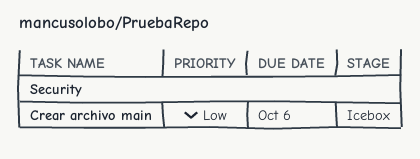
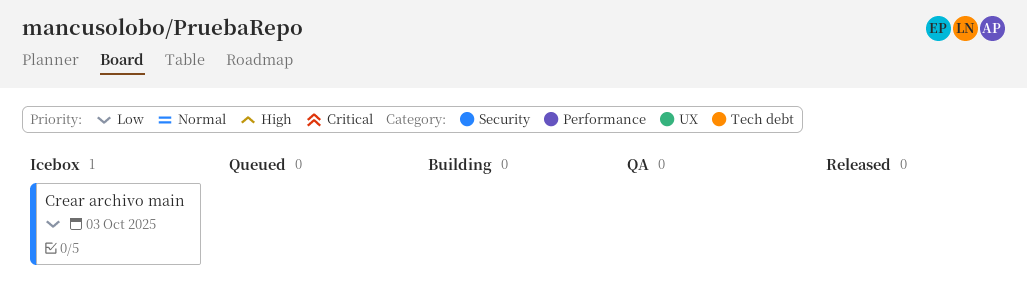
Crear archivo main, due: Oct 6 -> Oct 3

